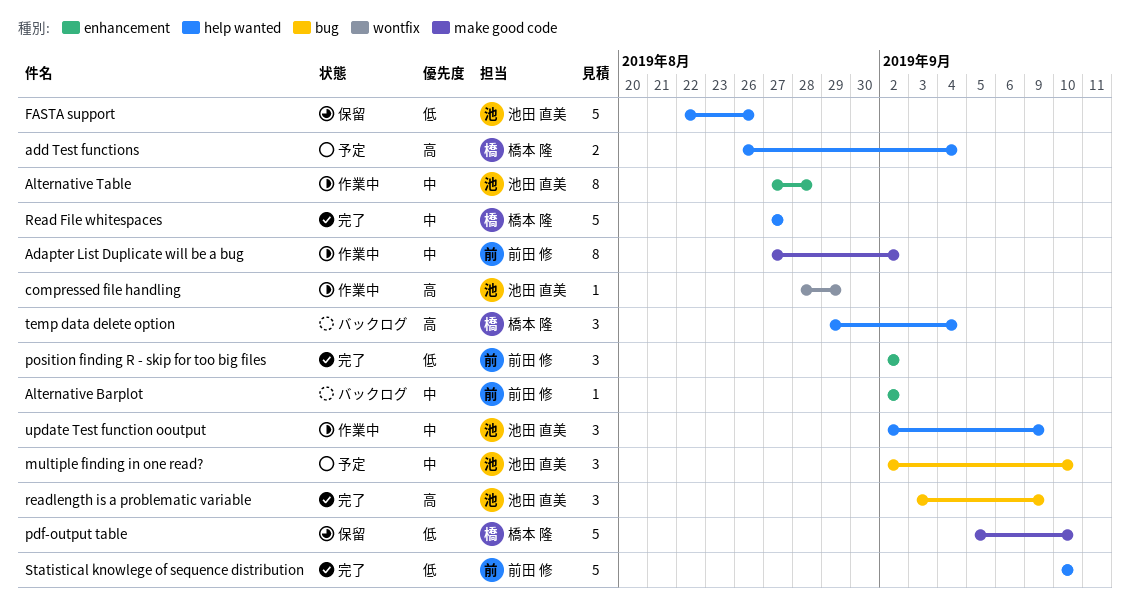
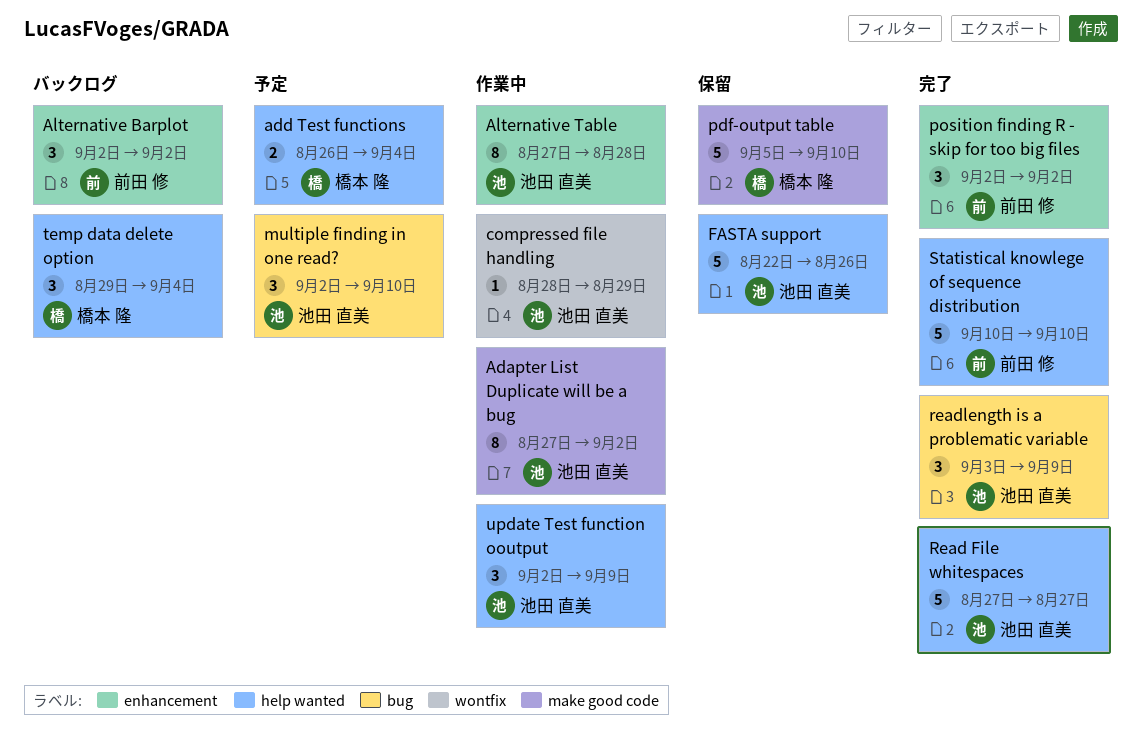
Adapter List Duplicate will be a bug, owner: 前田 修 -> 池田 直美
Alternative Barplot, estimate: 1 -> 3
Read File whitespaces, owner: 橋本 隆 -> 池田 直美

